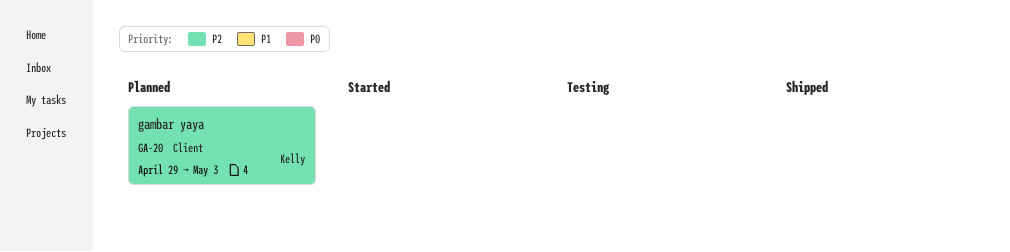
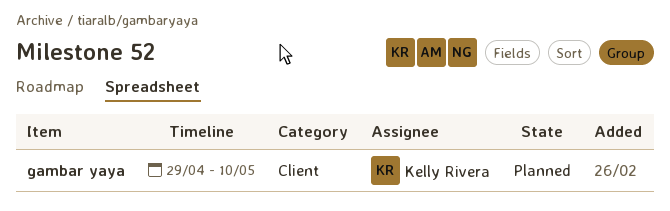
gambar yaya, due: May 3 -> May 10

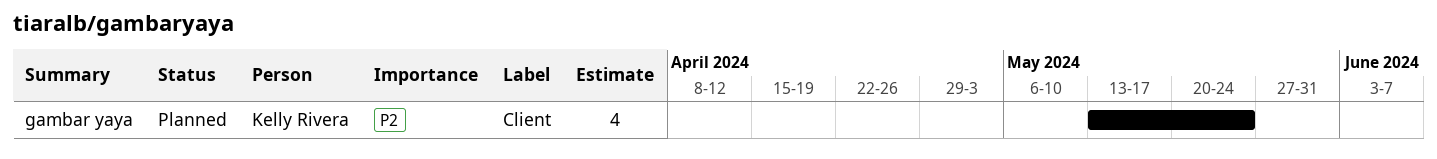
gambar yaya, start: Apr 29 -> May 13
gambar yaya, due: May 10 -> May 24

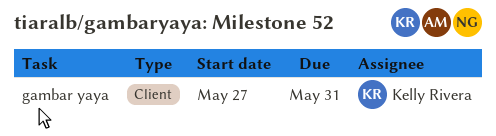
gambar yaya, start: May 13 -> May 27
gambar yaya, due: May 24 -> May 31

